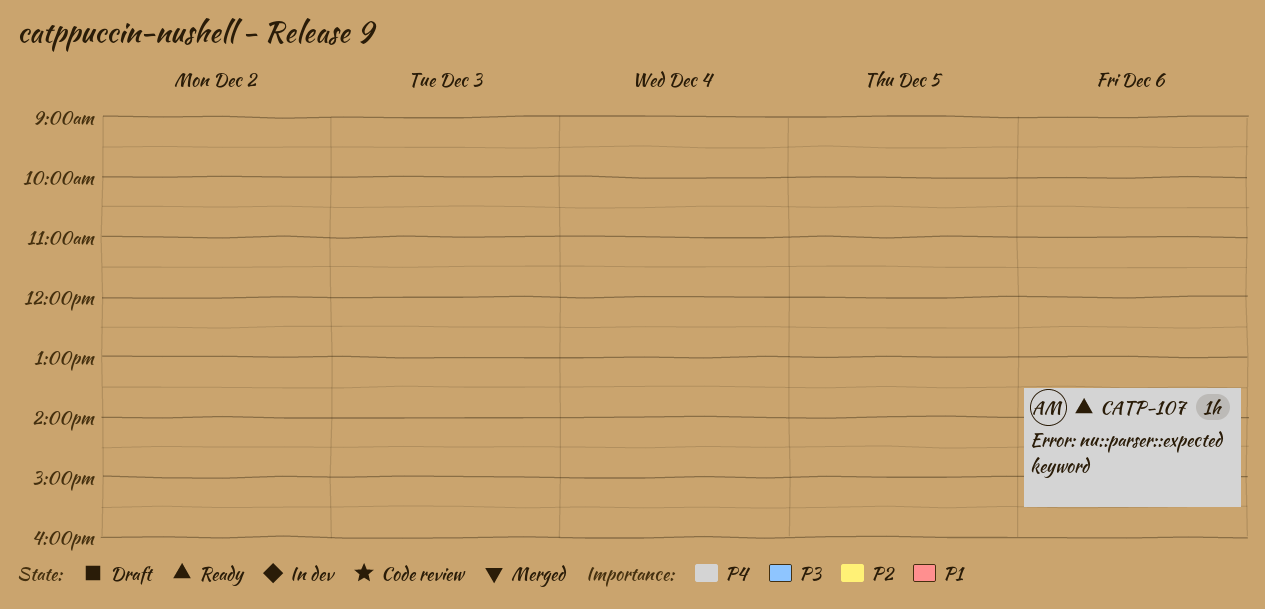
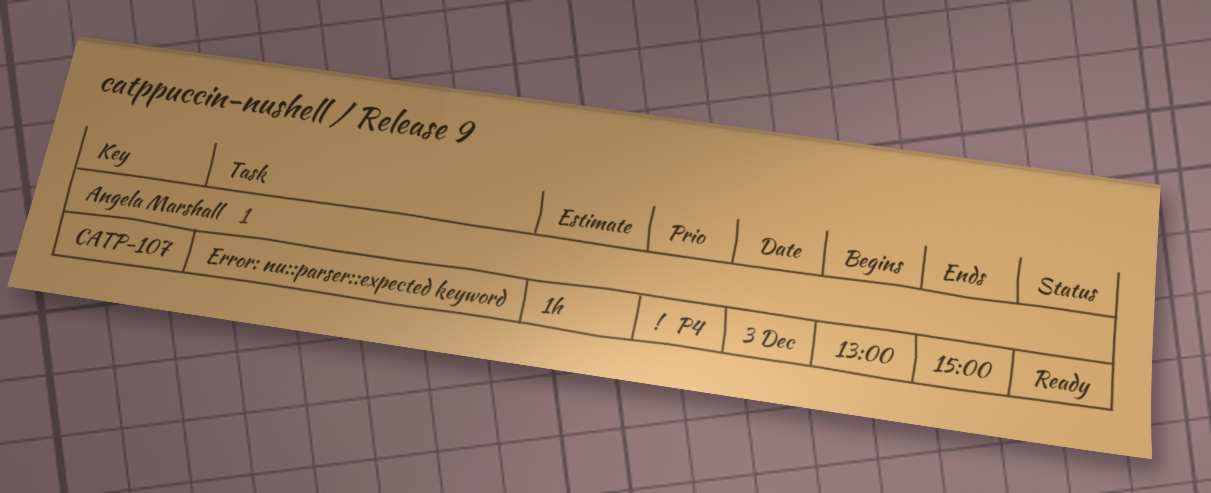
CATP-107, day: Dec 6 -> Dec 3
CATP-107, begins: 13:30 -> 13:00
CATP-107, ends: 15:30 -> 15:00

